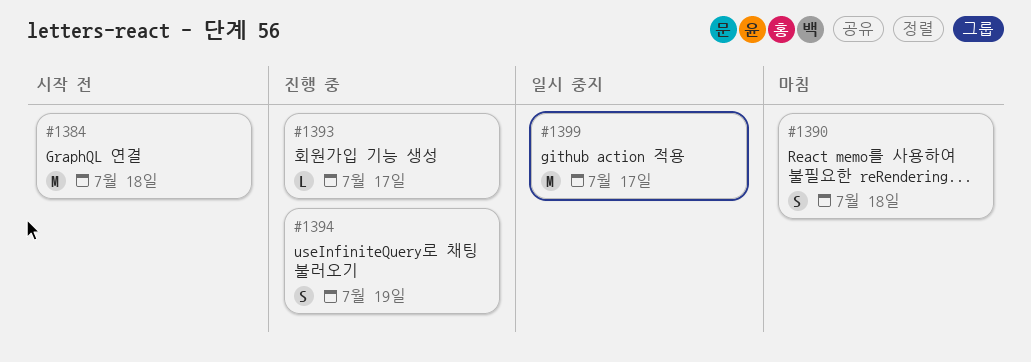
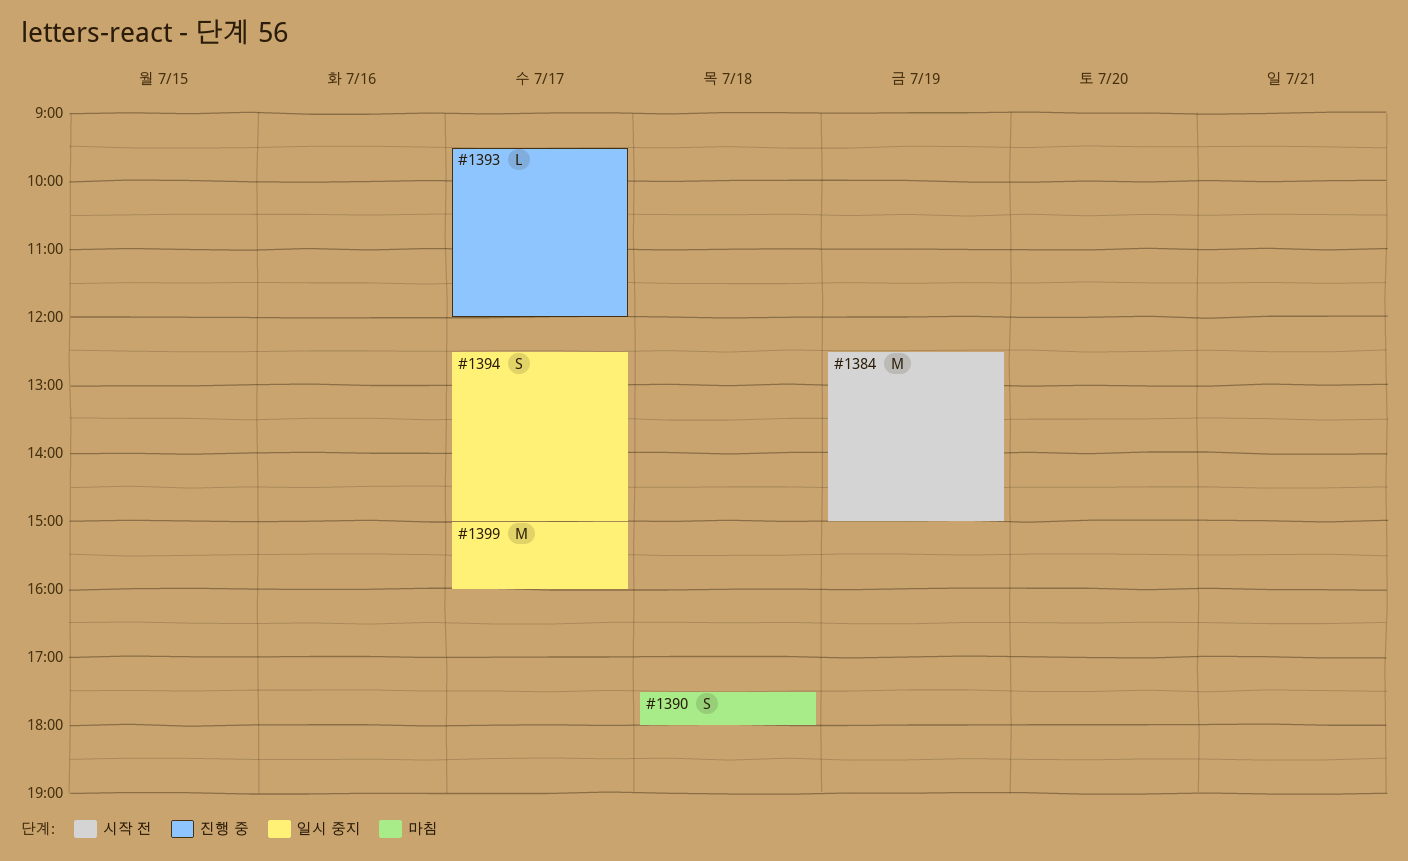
#1384, day: Jul 18 -> Jul 19
#1394, status: 진행 중 -> 일시 중지
#1394, day: Jul 19 -> Jul 17

